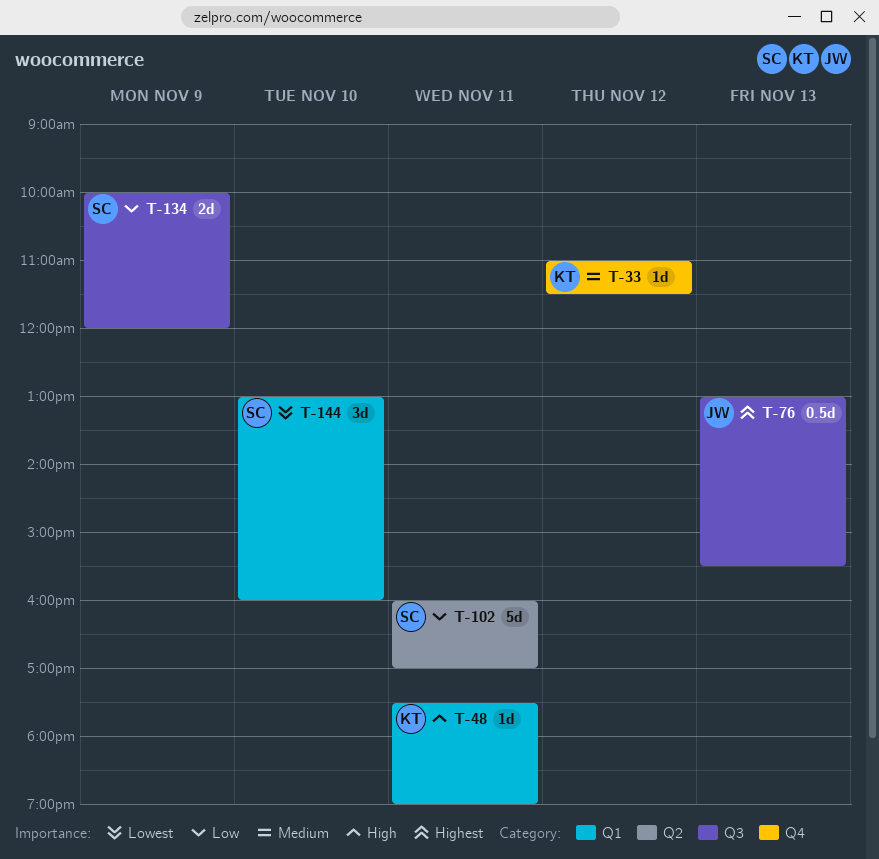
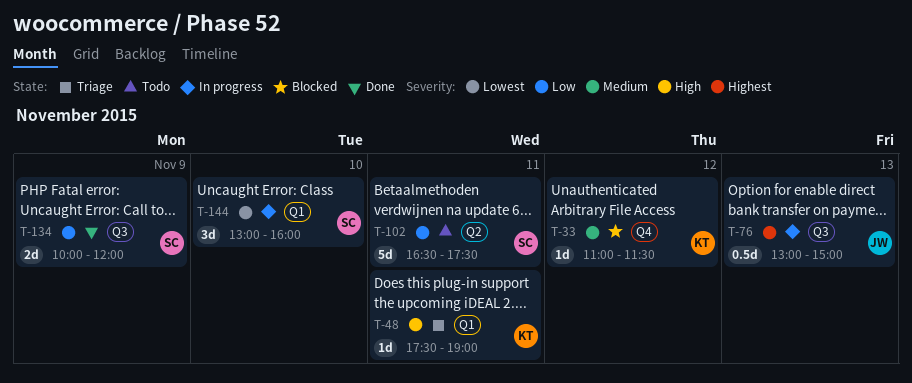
T-76, ends: 15:30 -> 15:00
T-102, begins: 16:00 -> 16:30
T-102, ends: 17:00 -> 17:30

